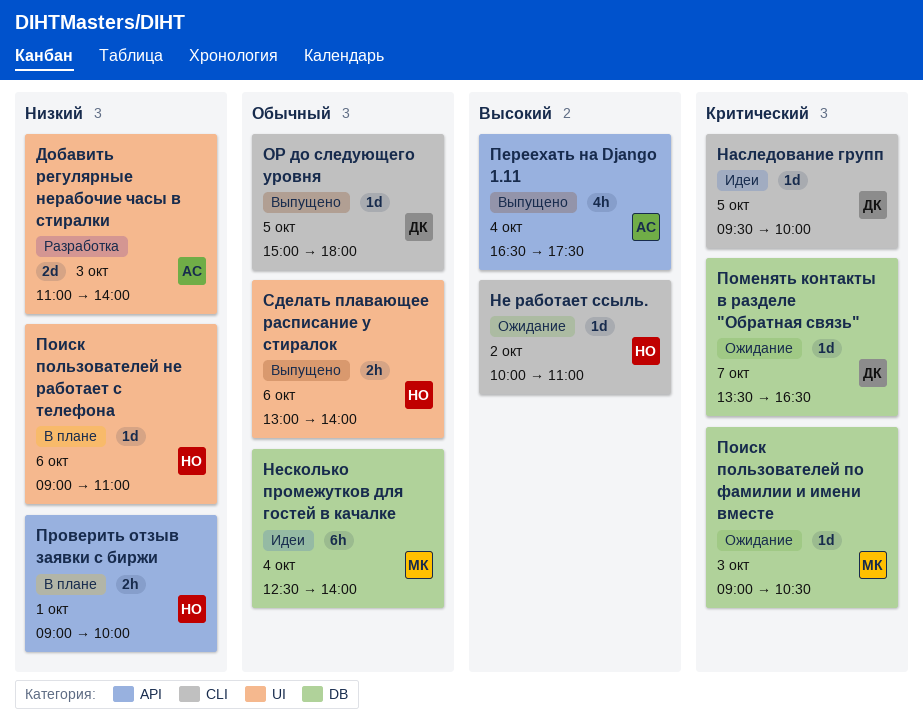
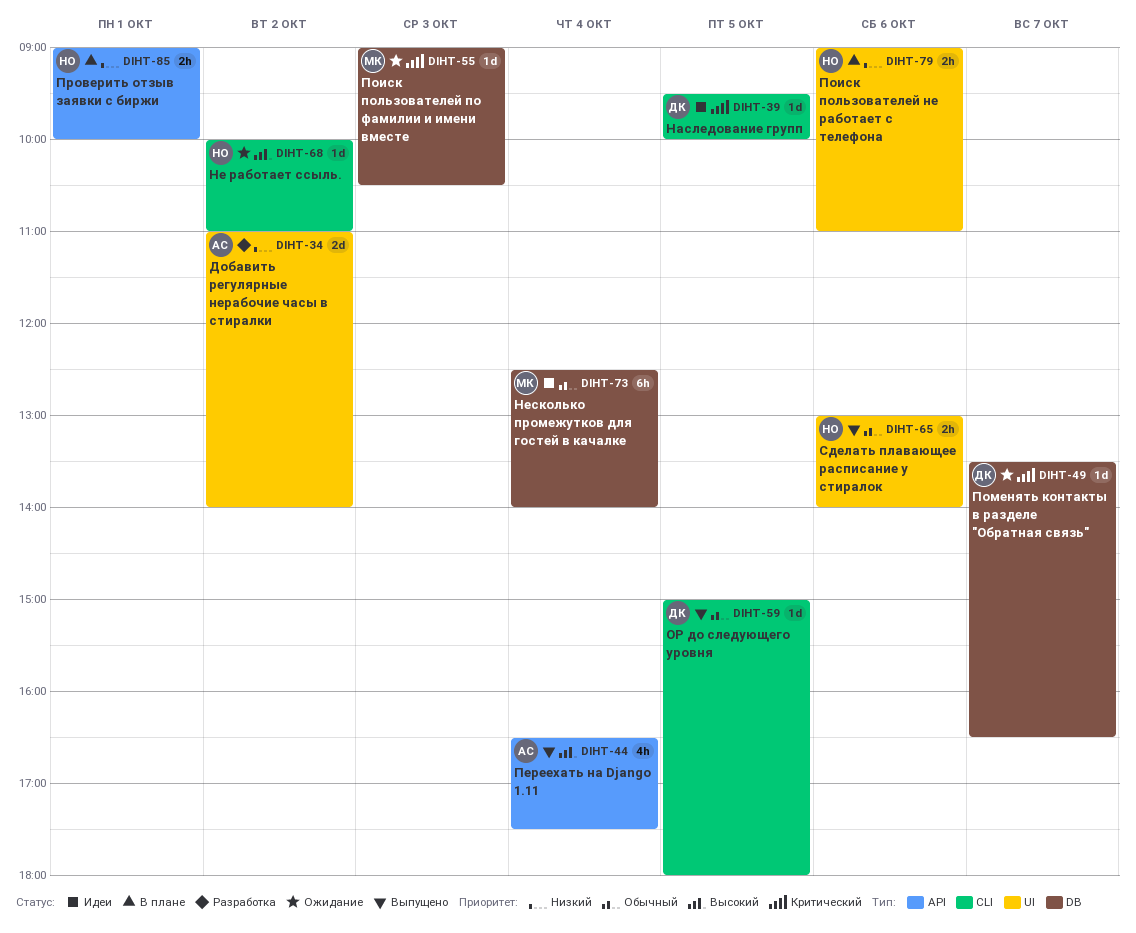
Добавить регулярные нерабочие часы в стиралки, day: Oct 3 -> Oct 2
Поиск пользователей не работает с телефона, estimate: 1d -> 2h

